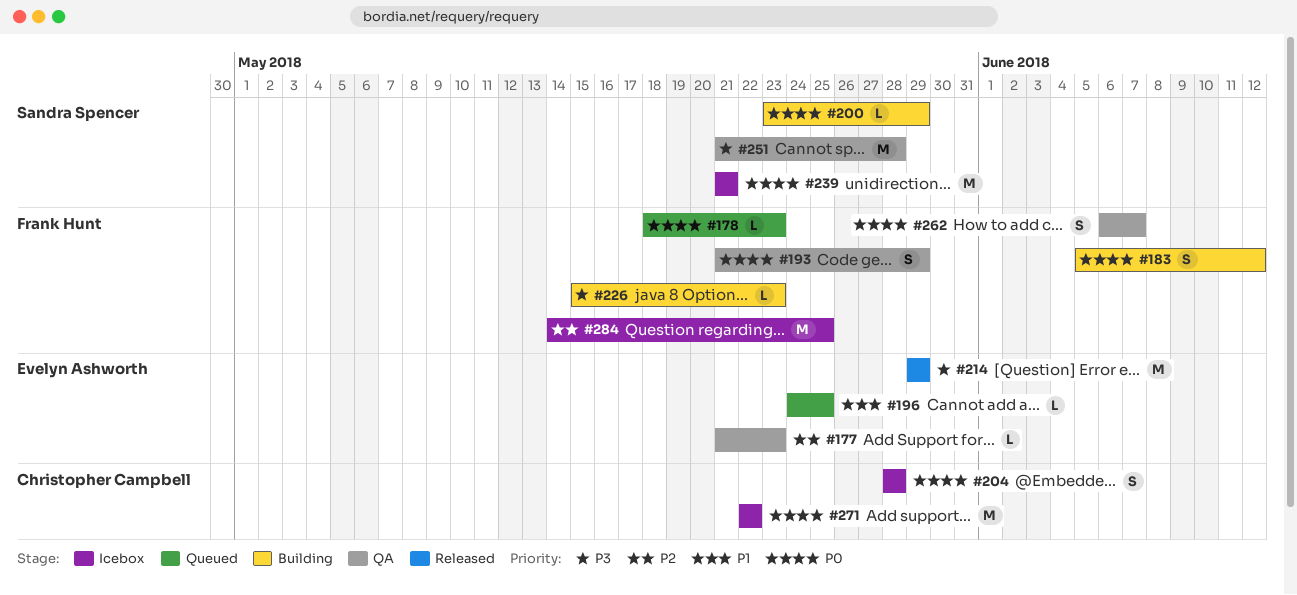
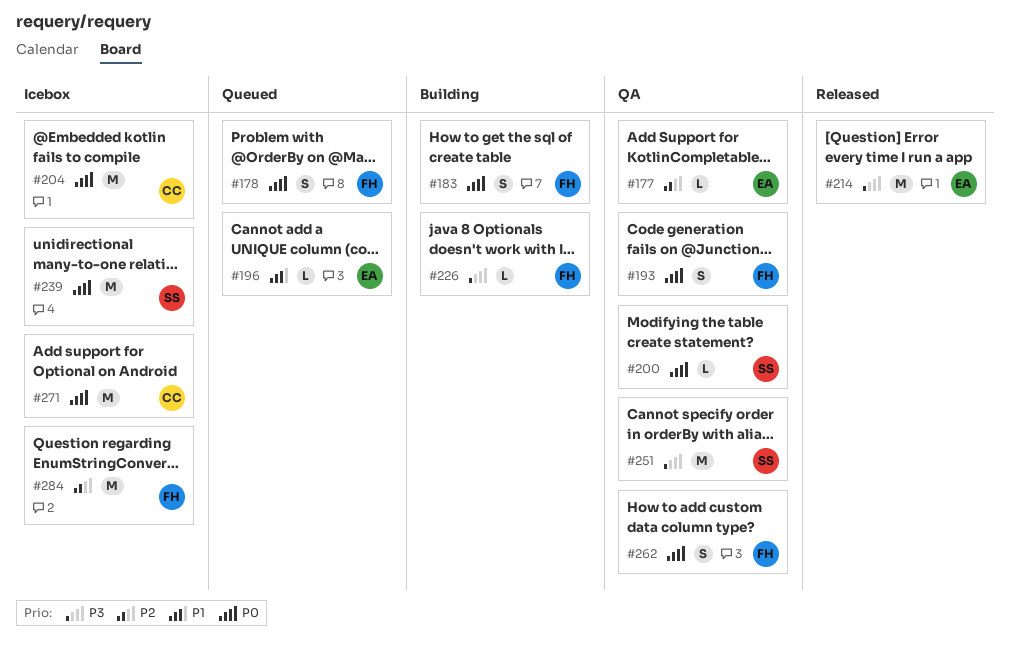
#178, estimate: L -> S
#200, status: Building -> QA
#204, estimate: S -> M

